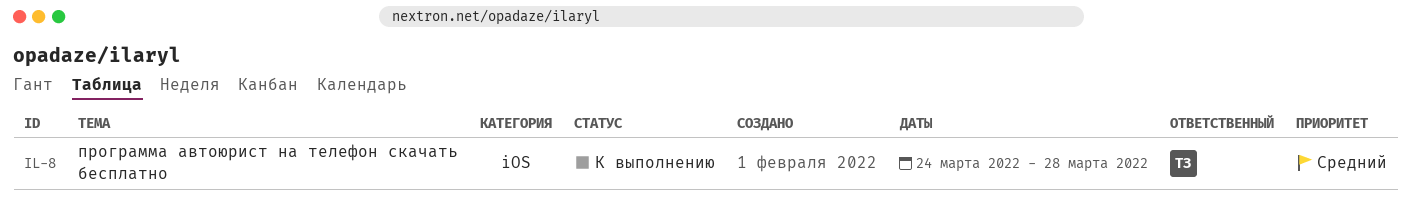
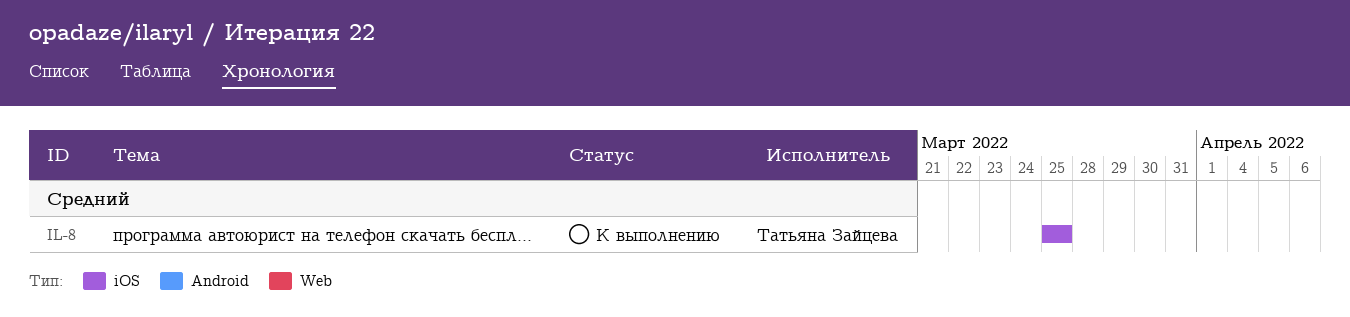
IL-8, start: Mar 24 -> Mar 25
IL-8, due: Mar 28 -> Mar 25

